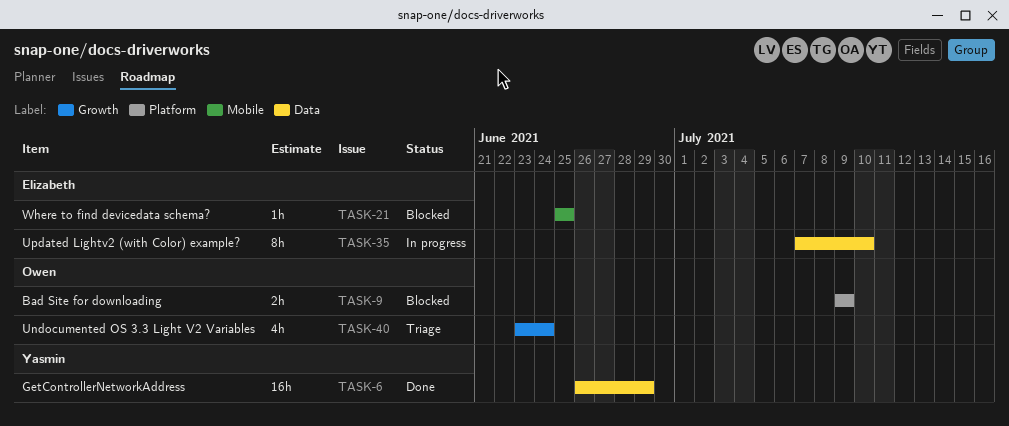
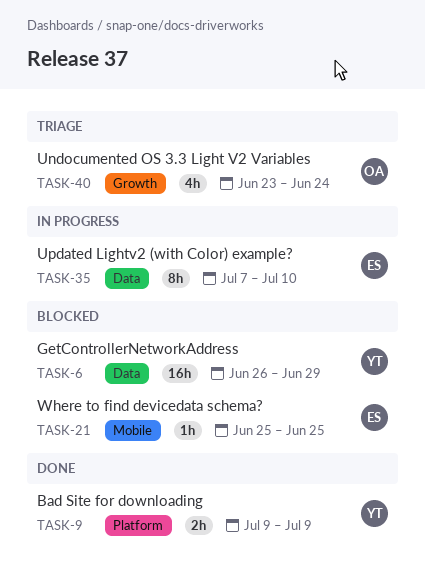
TASK-6, status: Done -> Blocked
TASK-9, status: Blocked -> Done
TASK-9, owner: Owen -> Yasmin

